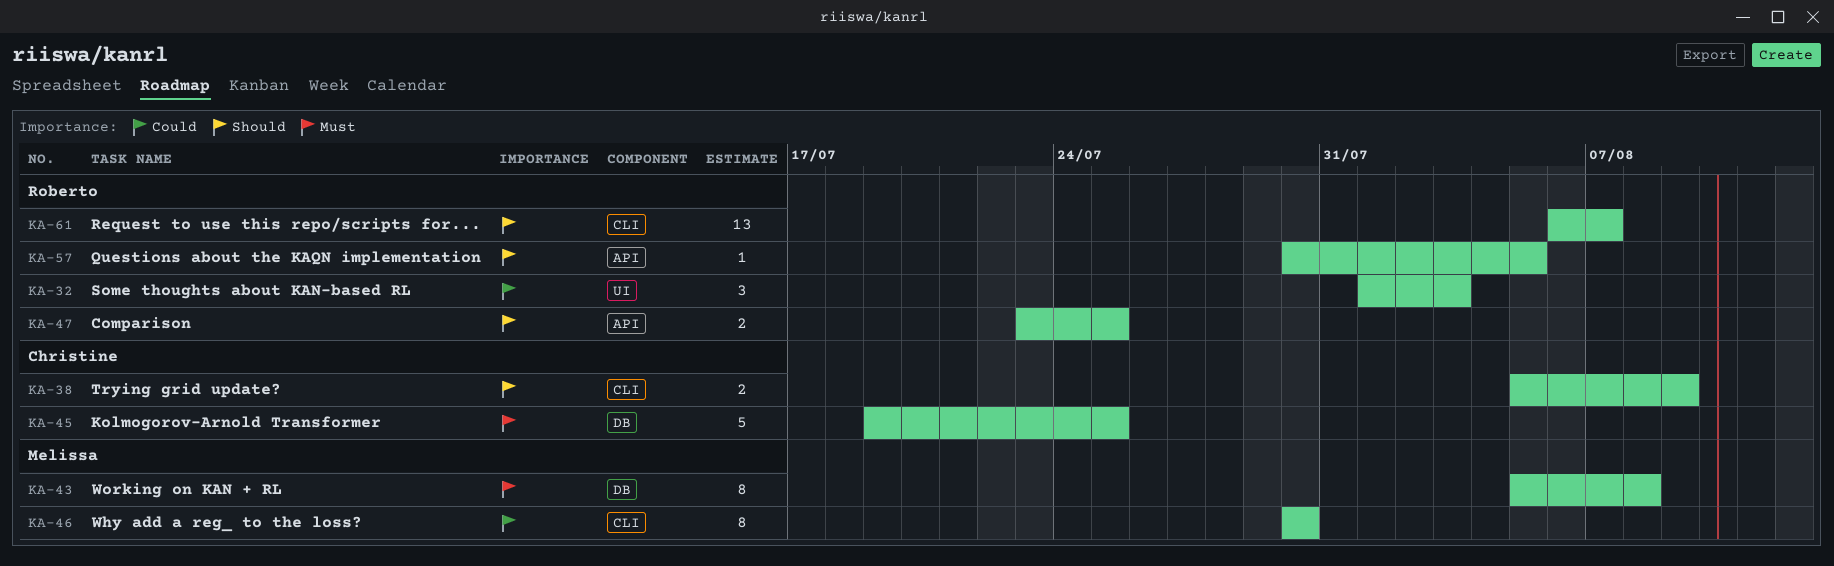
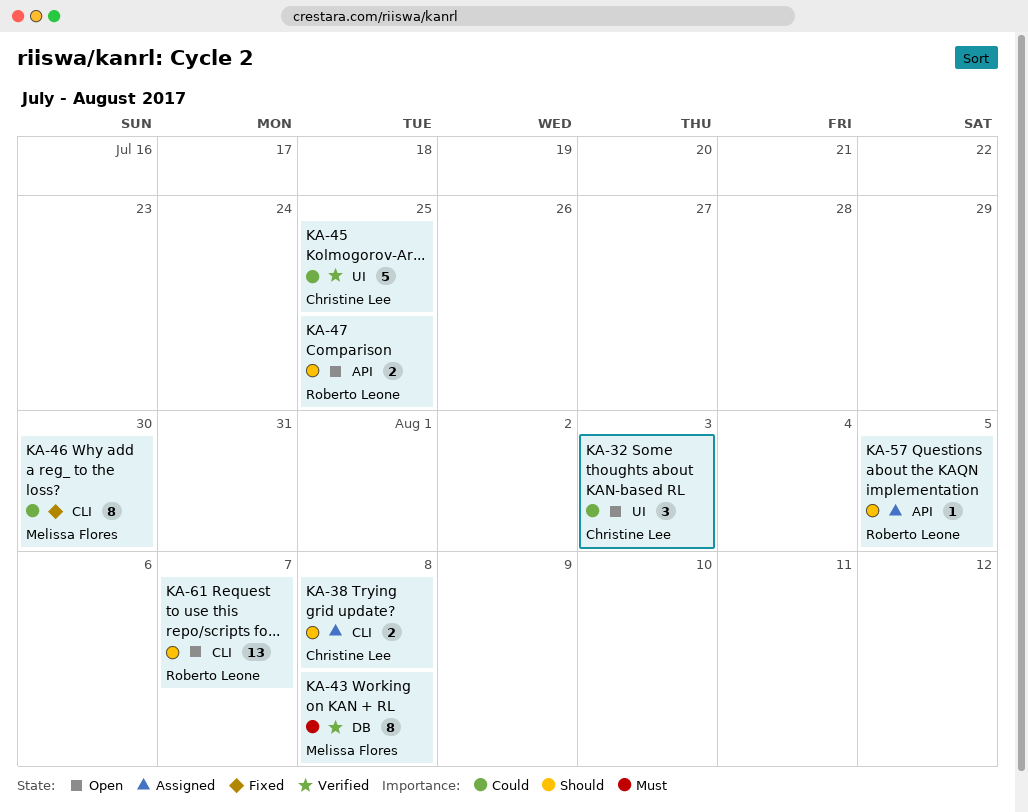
KA-32, owner: Roberto Leone -> Christine Lee
KA-38, due: Aug 9 -> Aug 8
KA-45, priority: Must -> Could
KA-45, label: DB -> UI

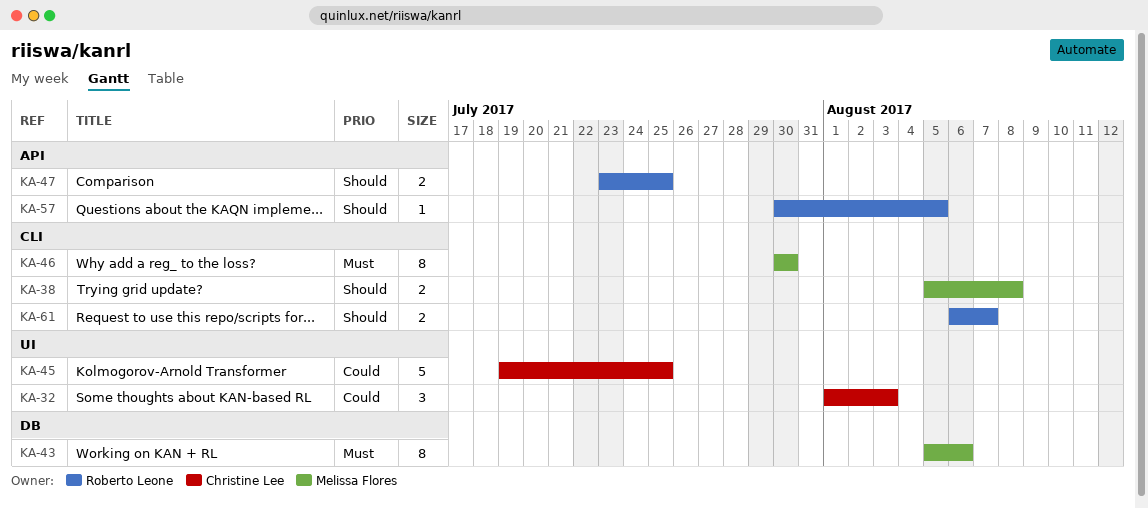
KA-38, owner: Christine Lee -> Melissa Flores
KA-43, due: Aug 8 -> Aug 6
KA-46, priority: Could -> Must
KA-61, estimate: 13 -> 2

